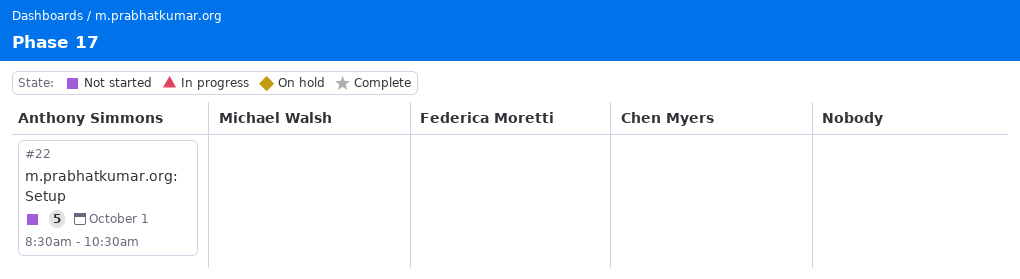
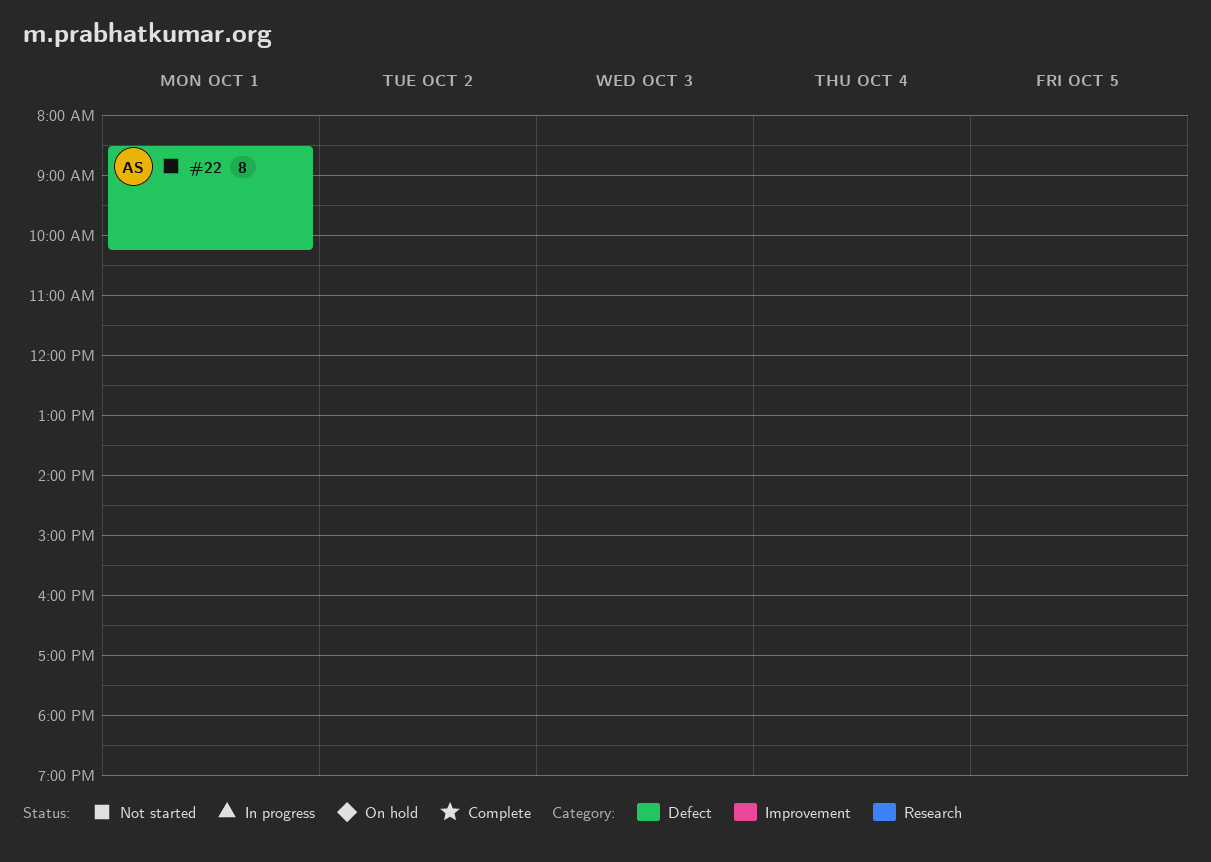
#22, estimate: 5 -> 8
#22, ends: 10:30 -> 10:15

